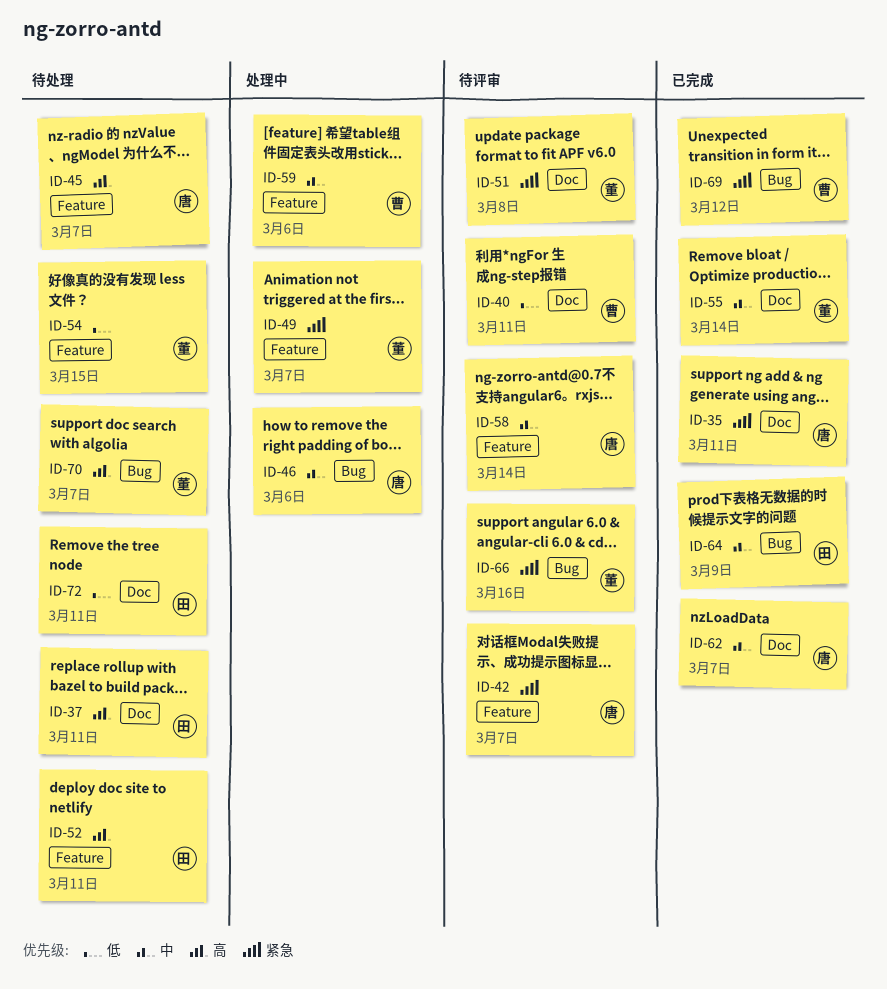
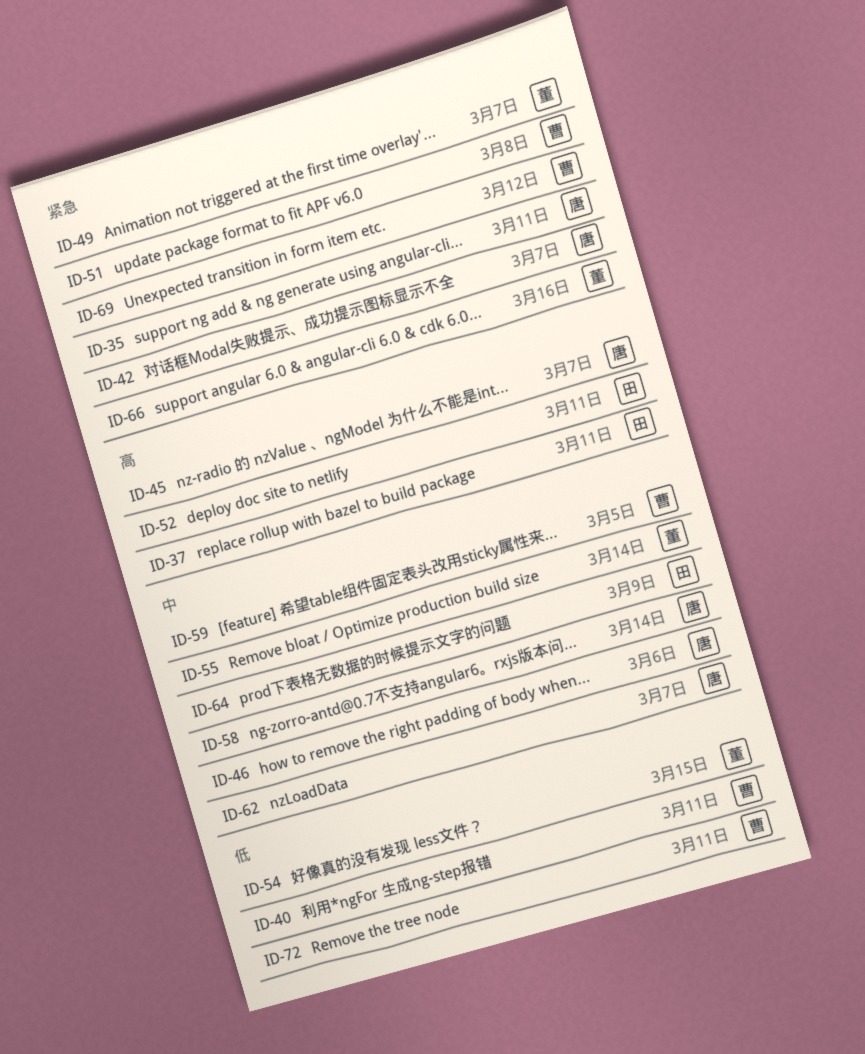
ID-51, owner: 董 -> 曹
ID-59, due: Mar 6 -> Mar 5
ID-70: present -> none
ID-72, owner: 田 -> 曹

